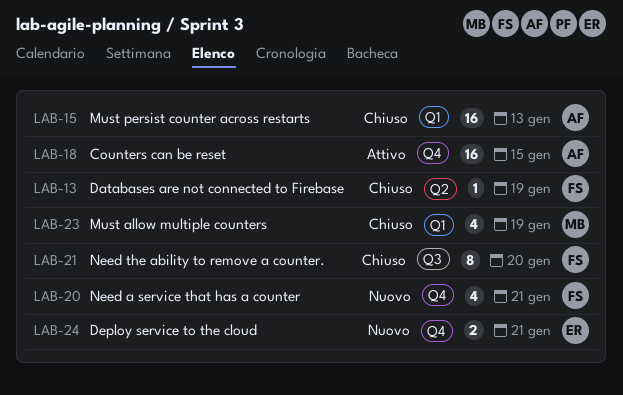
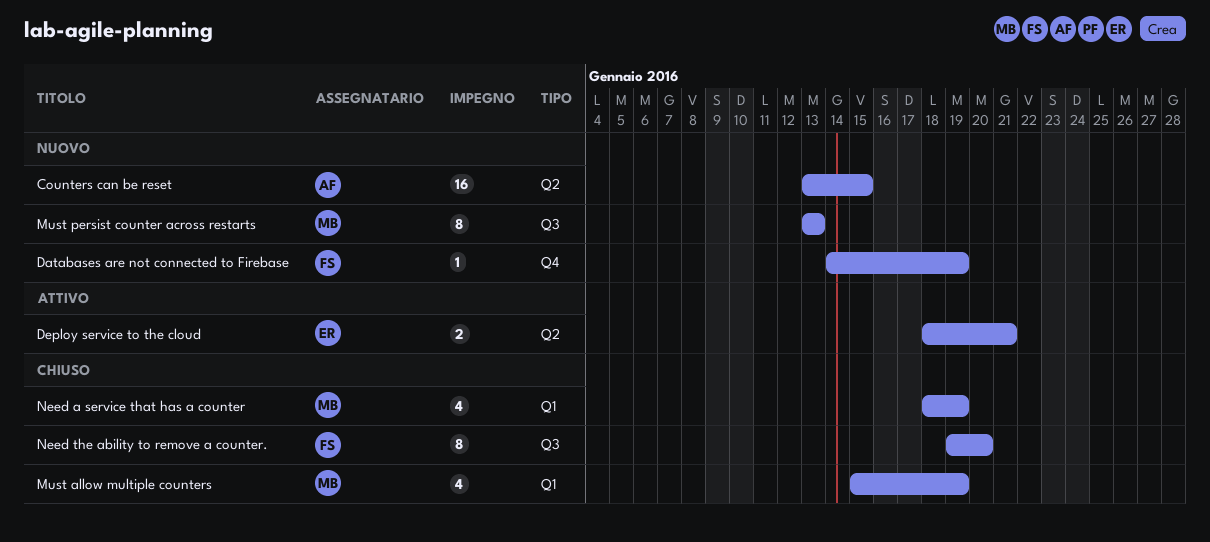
Counters can be reset, status: Attivo -> Nuovo
Counters can be reset, label: Q4 -> Q2
Databases are not connected to Firebase, status: Chiuso -> Nuovo
Databases are not connected to Firebase, label: Q2 -> Q4
Deploy service to the cloud, status: Nuovo -> Attivo
Deploy service to the cloud, label: Q4 -> Q2
Must persist counter across restarts, status: Chiuso -> Nuovo
Must persist counter across restarts, owner: AF -> MB
Must persist counter across restarts, label: Q1 -> Q3
Must persist counter across restarts, estimate: 16 -> 8
Need a service that has a counter, status: Nuovo -> Chiuso
Need a service that has a counter, owner: FS -> MB
Need a service that has a counter, label: Q4 -> Q1
Need a service that has a counter, due: Jan 21 -> Jan 19

